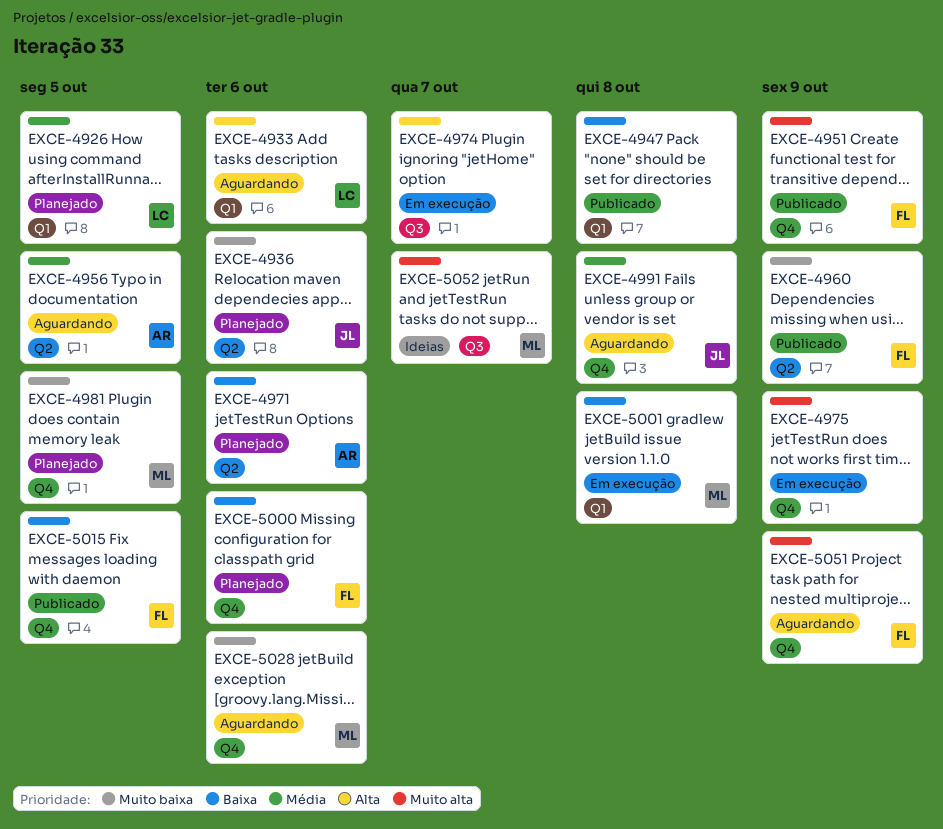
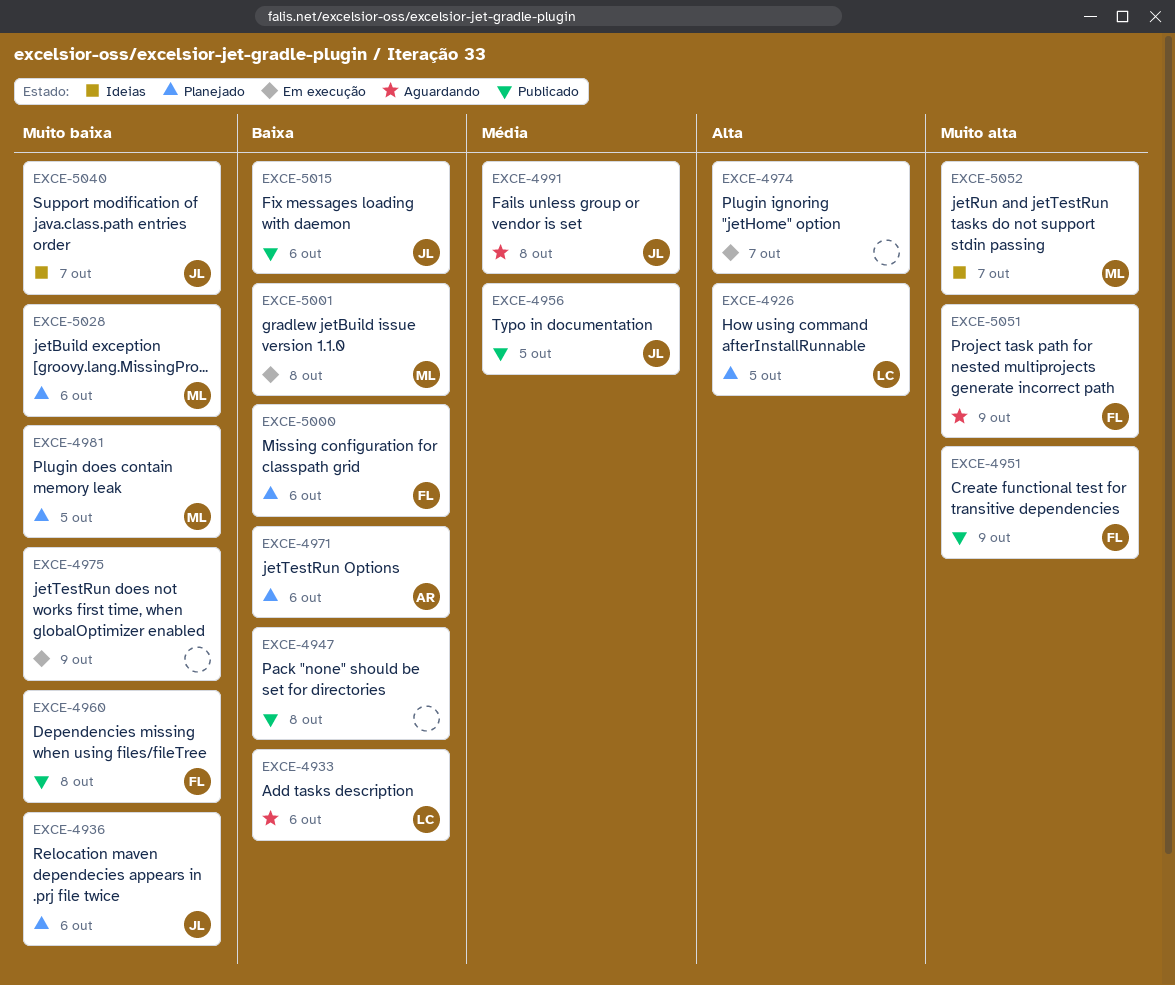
EXCE-4926, priority: Média -> Alta
EXCE-4933, priority: Alta -> Baixa
EXCE-4956, status: Aguardando -> Publicado
EXCE-4956, owner: AR -> JL
EXCE-4960, due: Oct 9 -> Oct 8
EXCE-4975, priority: Muito alta -> Muito baixa
EXCE-5015, owner: FL -> JL
EXCE-5015, due: Oct 5 -> Oct 6
EXCE-5028, status: Aguardando -> Planejado
EXCE-5040: none -> present

